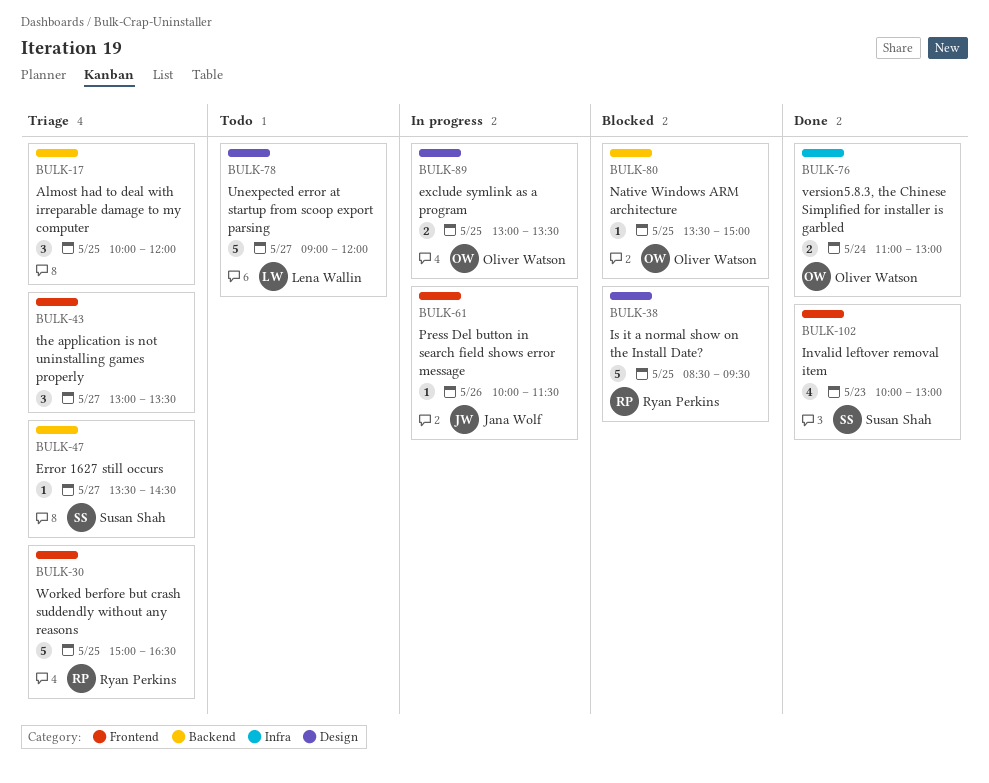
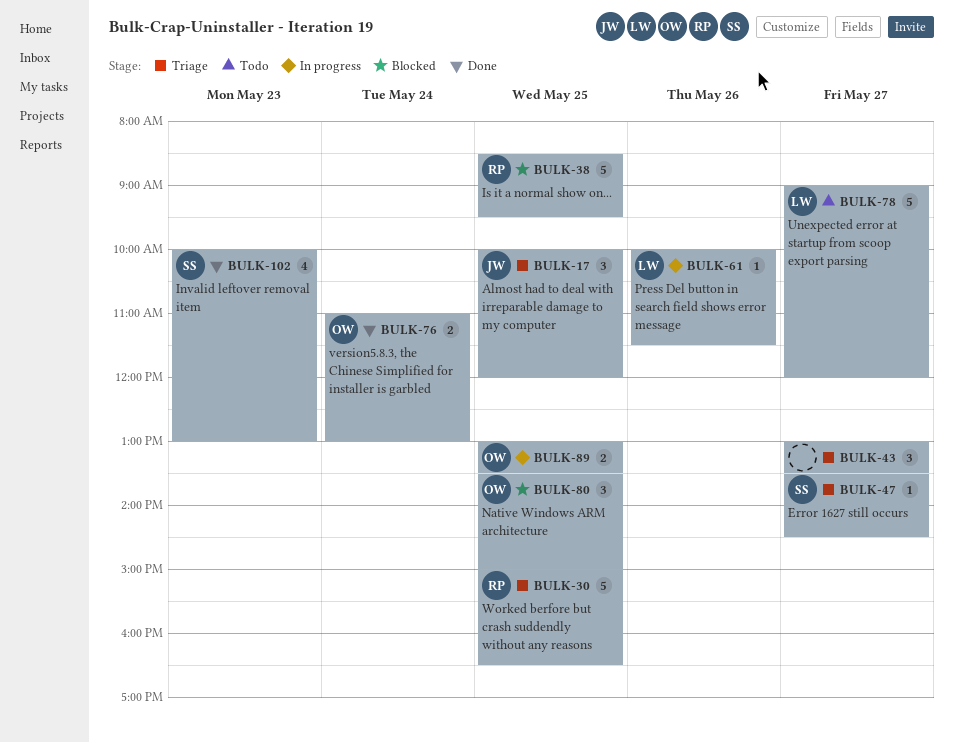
BULK-17, owner: none -> Jana Wolf
BULK-61, owner: Jana Wolf -> Lena Wallin
BULK-80, estimate: 1 -> 3

